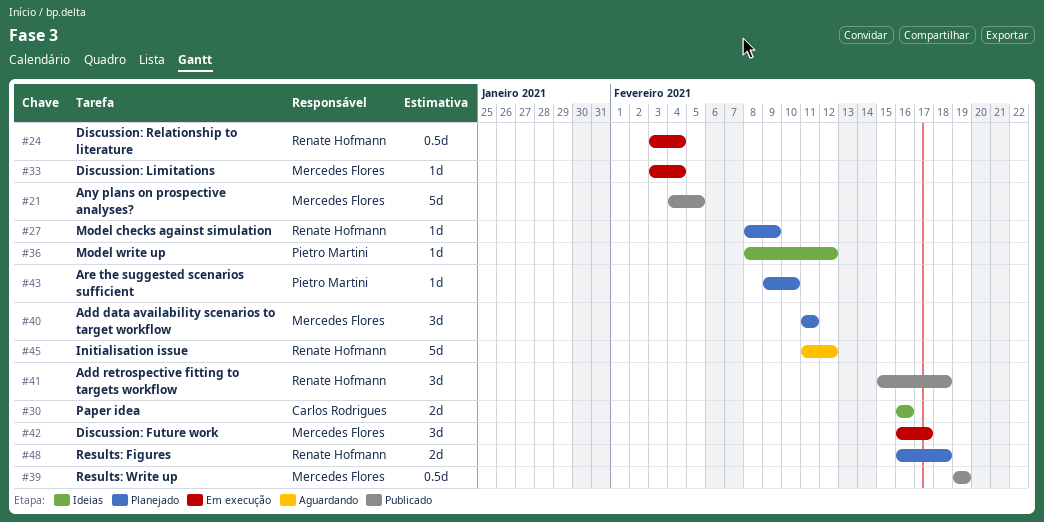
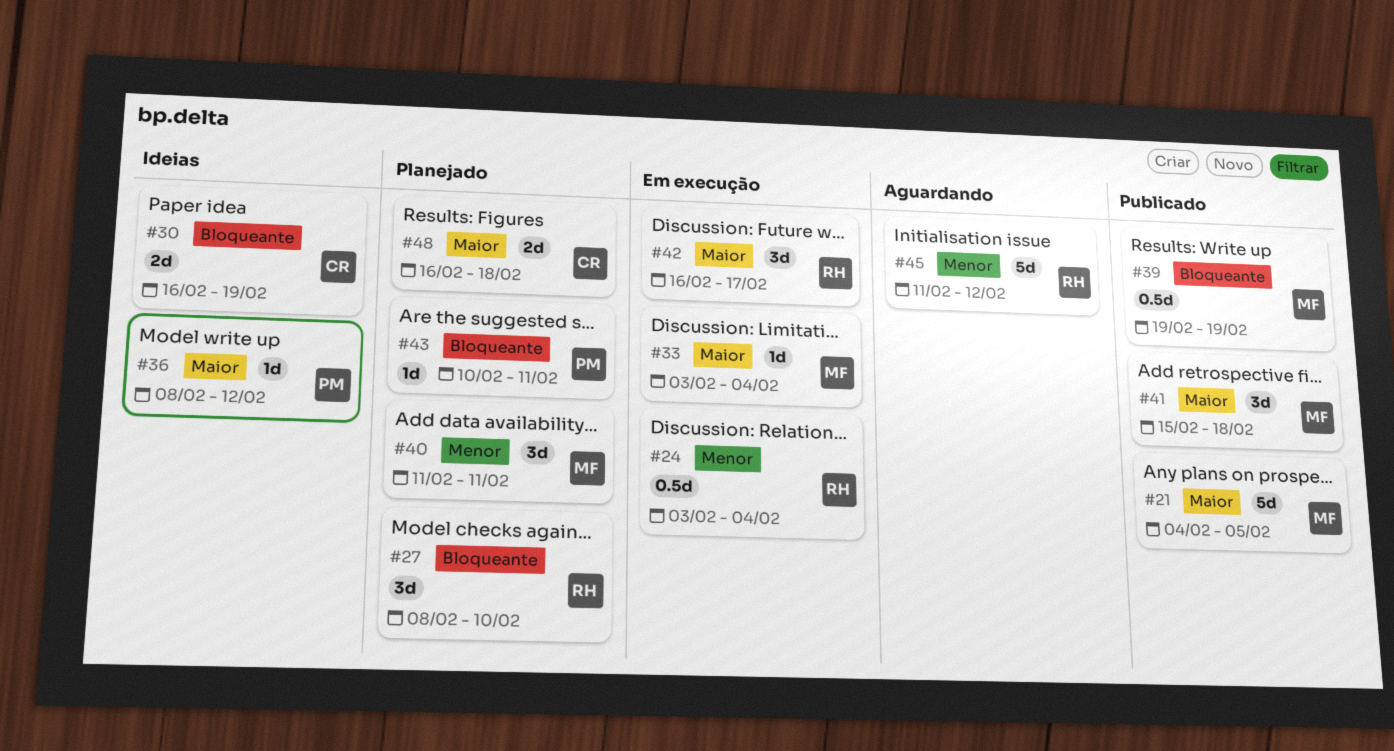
#27, estimate: 1d -> 3d
#27, due: Feb 9 -> Feb 10
#30, due: Feb 16 -> Feb 19
#41, owner: Renate Hofmann -> Mercedes Flores
#42, owner: Mercedes Flores -> Renate Hofmann
#43, start: Feb 9 -> Feb 10
#43, due: Feb 10 -> Feb 11
#48, owner: Renate Hofmann -> Carlos Rodrigues

